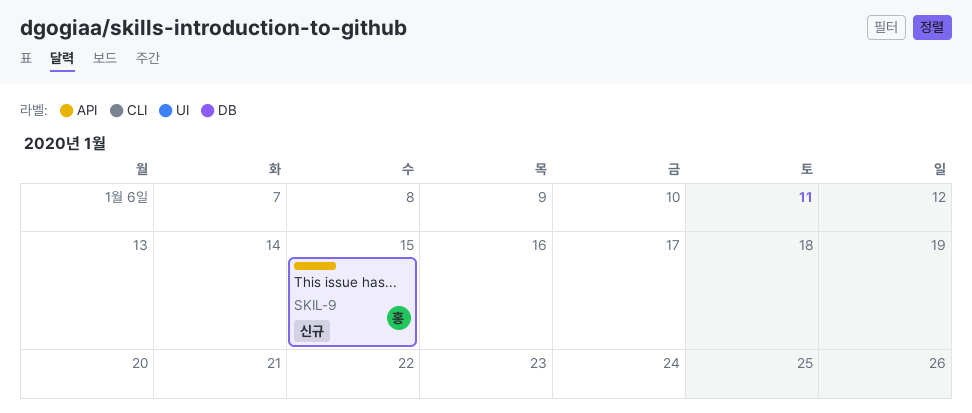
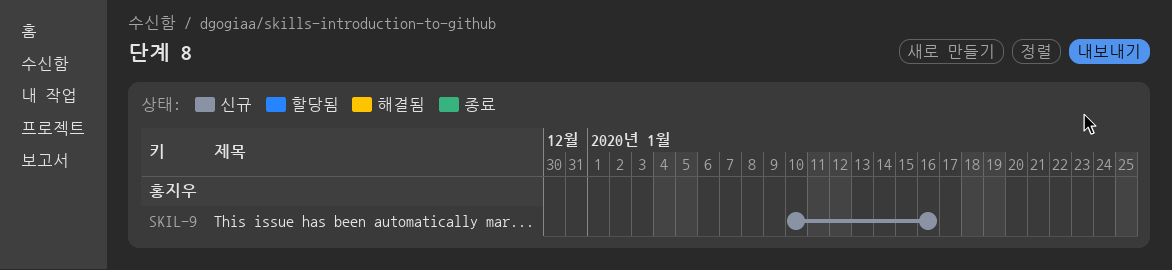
SKIL-9, due: Jan 15 -> Jan 16

